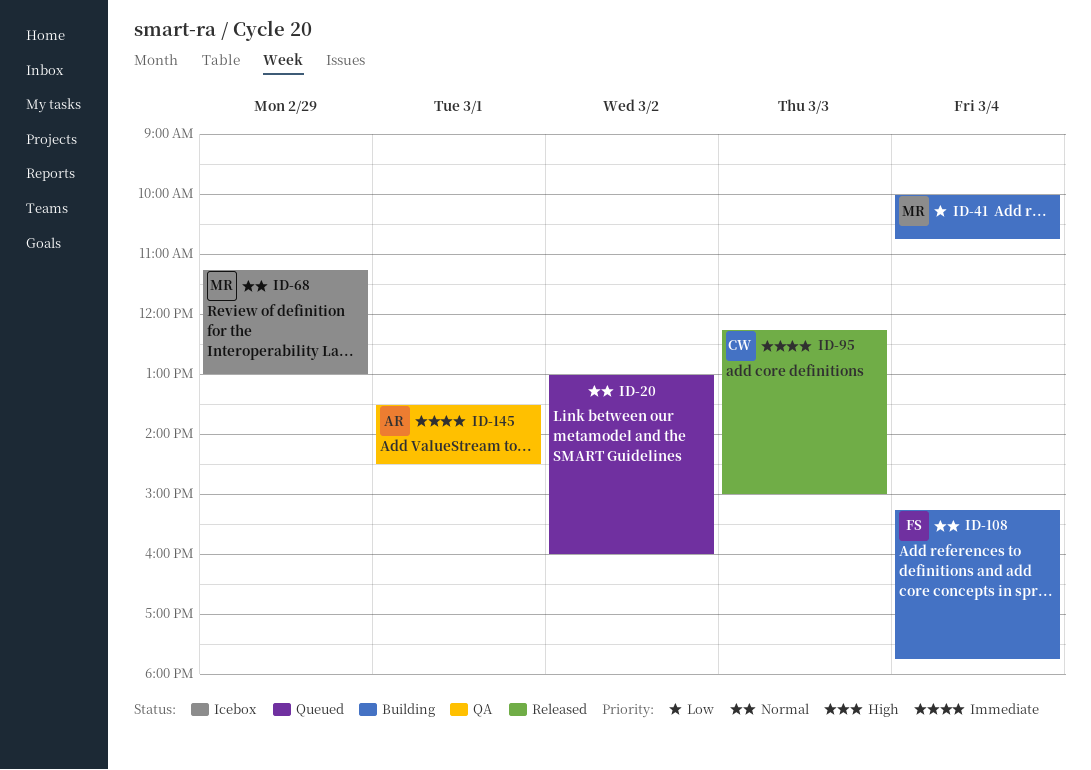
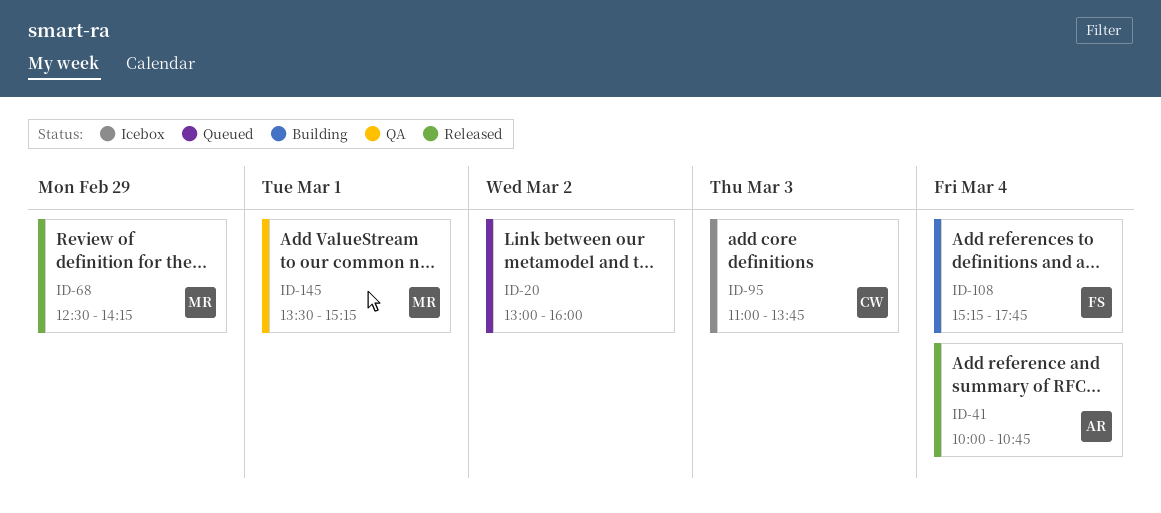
ID-41, status: Building -> Released
ID-41, owner: MR -> AR
ID-68, status: Icebox -> Released
ID-68, begins: 11:15 -> 12:30
ID-68, ends: 13:00 -> 14:15
ID-95, status: Released -> Icebox
ID-95, begins: 12:15 -> 11:00
ID-95, ends: 15:00 -> 13:45
ID-145, owner: AR -> MR
ID-145, ends: 14:30 -> 15:15

